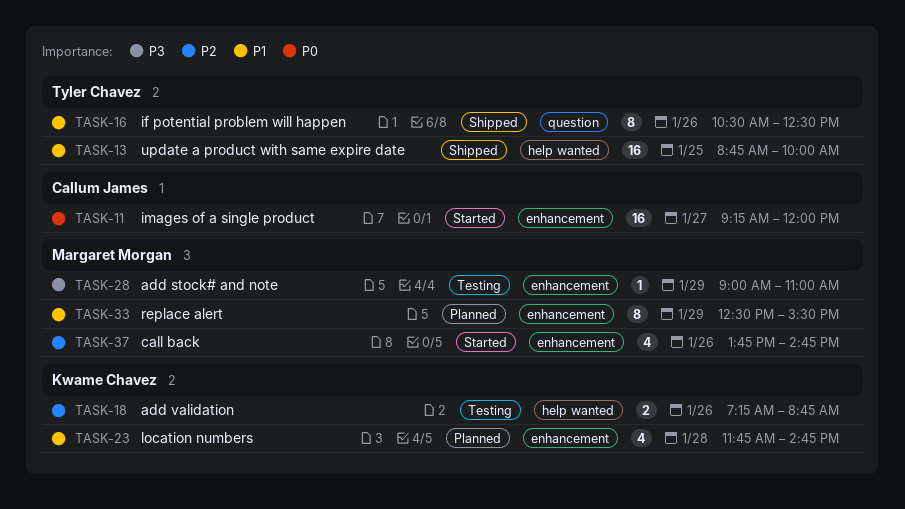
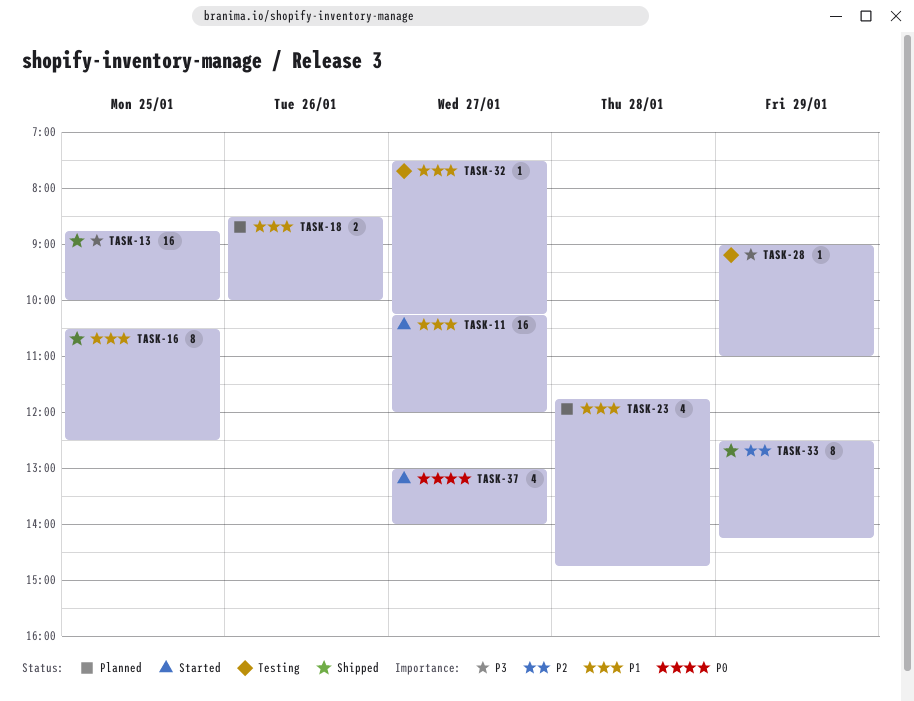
TASK-11, priority: P0 -> P1
TASK-11, begins: 09:15 -> 10:15
TASK-13, priority: P1 -> P3
TASK-16, day: Jan 26 -> Jan 25
TASK-18, status: Testing -> Planned
TASK-18, priority: P2 -> P1
TASK-18, begins: 07:15 -> 08:30
TASK-18, ends: 08:45 -> 10:00
TASK-32: none -> present
TASK-33, status: Planned -> Shipped
TASK-33, priority: P1 -> P2
TASK-33, ends: 15:30 -> 14:15
TASK-37, priority: P2 -> P0
TASK-37, day: Jan 26 -> Jan 27
TASK-37, begins: 13:45 -> 13:00
TASK-37, ends: 14:45 -> 14:00

